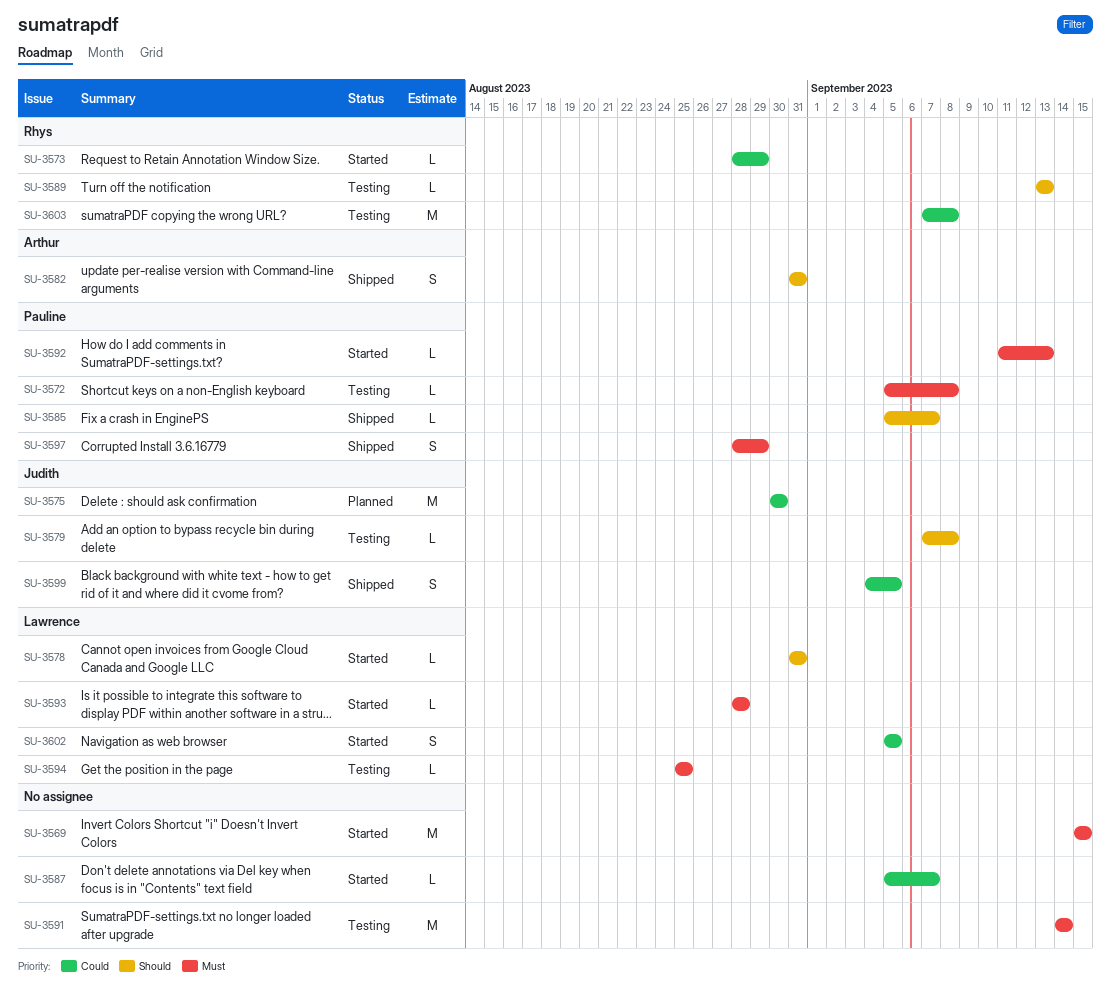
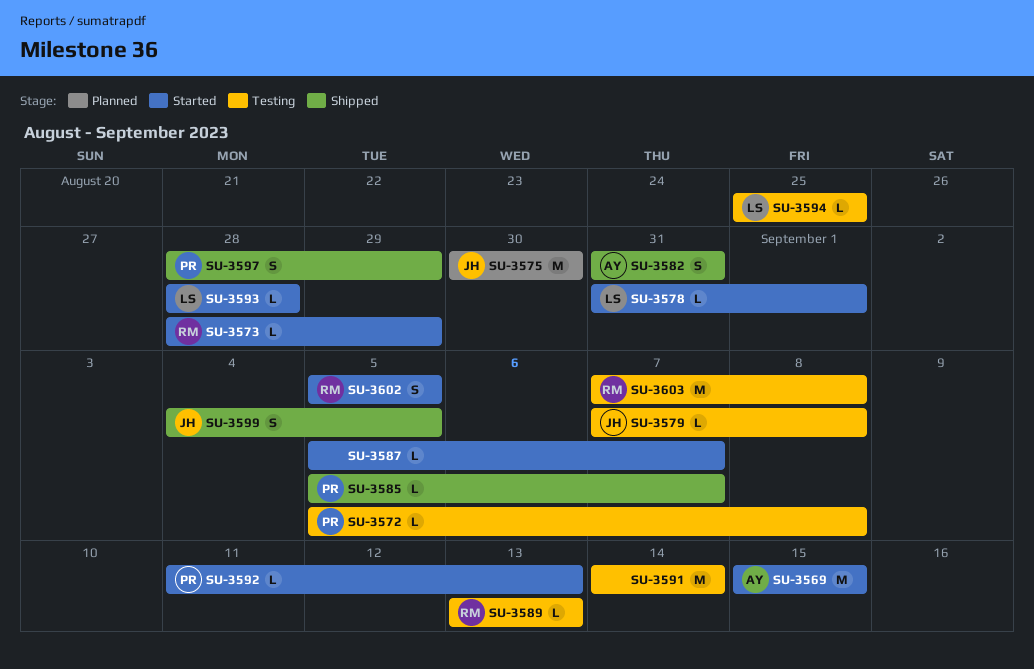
SU-3569, owner: none -> Arthur
SU-3578, due: Aug 31 -> Sep 1
SU-3602, owner: Lawrence -> Rhys

